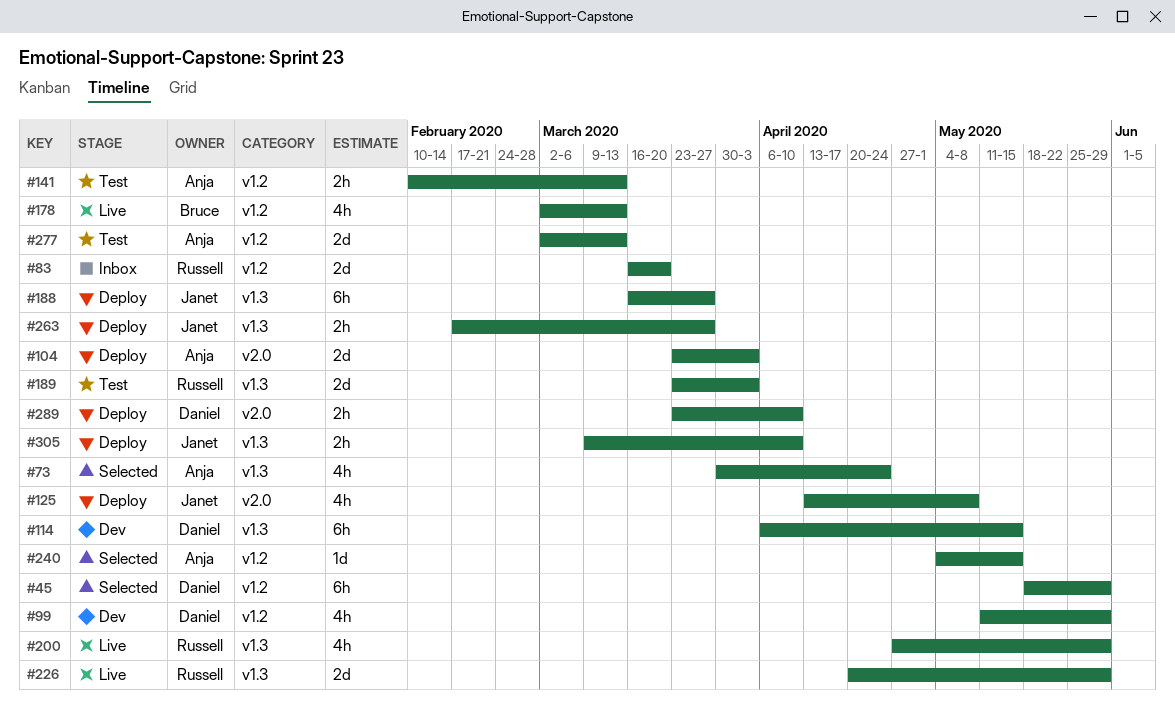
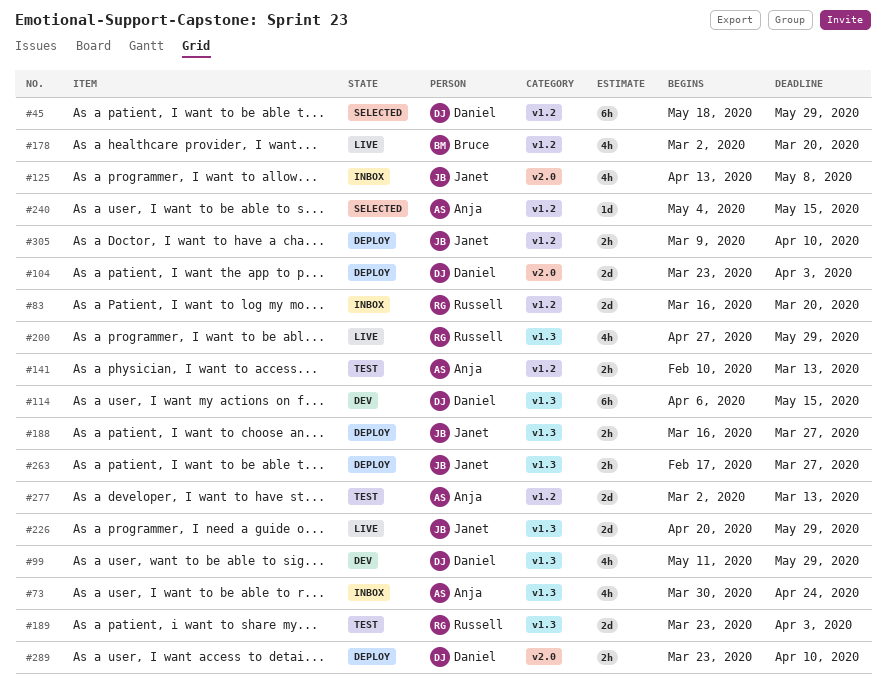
#73, status: Selected -> Inbox
#99, label: v1.2 -> v1.3
#104, owner: Anja -> Daniel
#125, status: Deploy -> Inbox
#178, due: Mar 13 -> Mar 20
#188, estimate: 6h -> 2h
#226, owner: Russell -> Janet
#305, label: v1.3 -> v1.2

